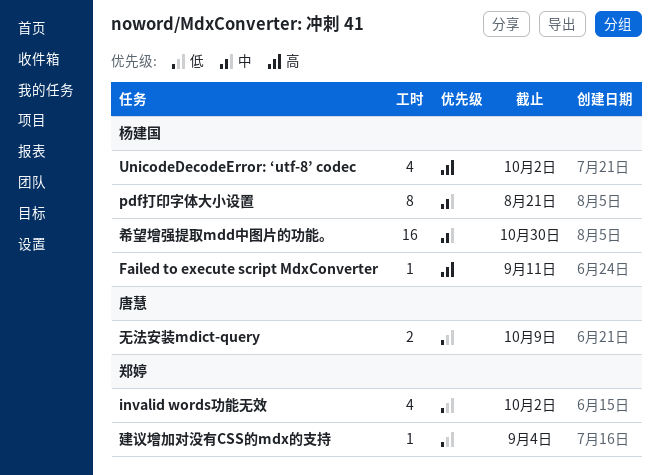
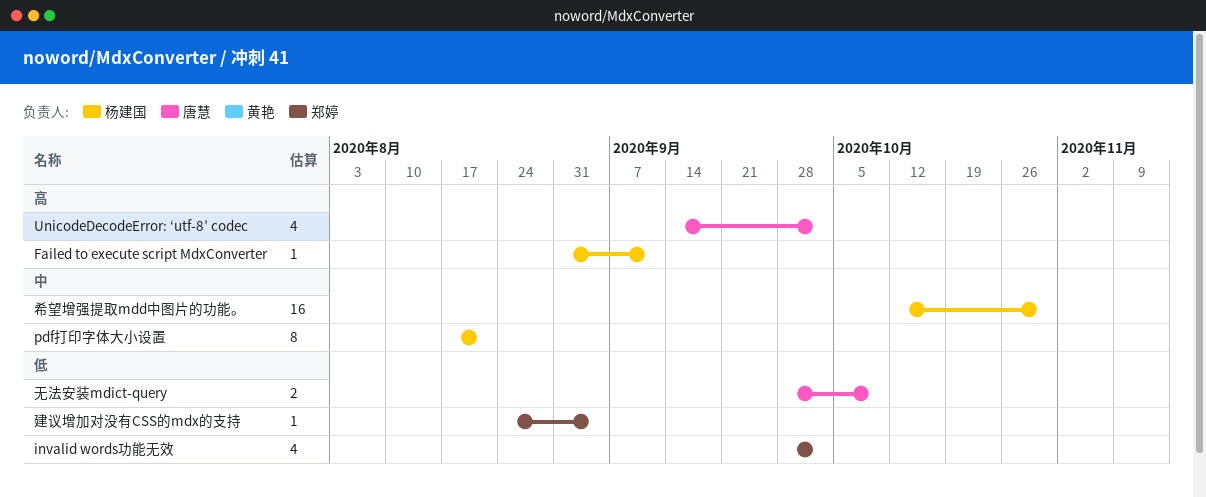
UnicodeDecodeError: ‘utf-8’ codec, owner: 杨建国 -> 唐慧

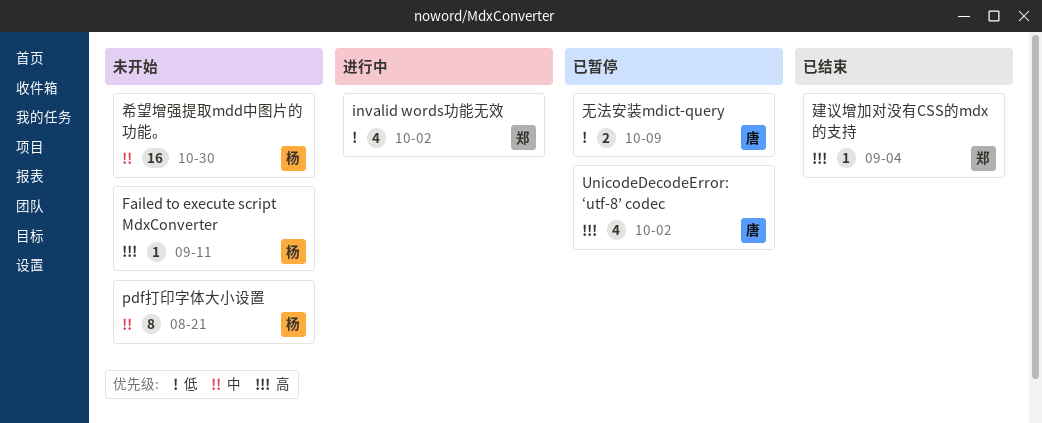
建议增加对没有CSS的mdx的支持, priority: 低 -> 高

